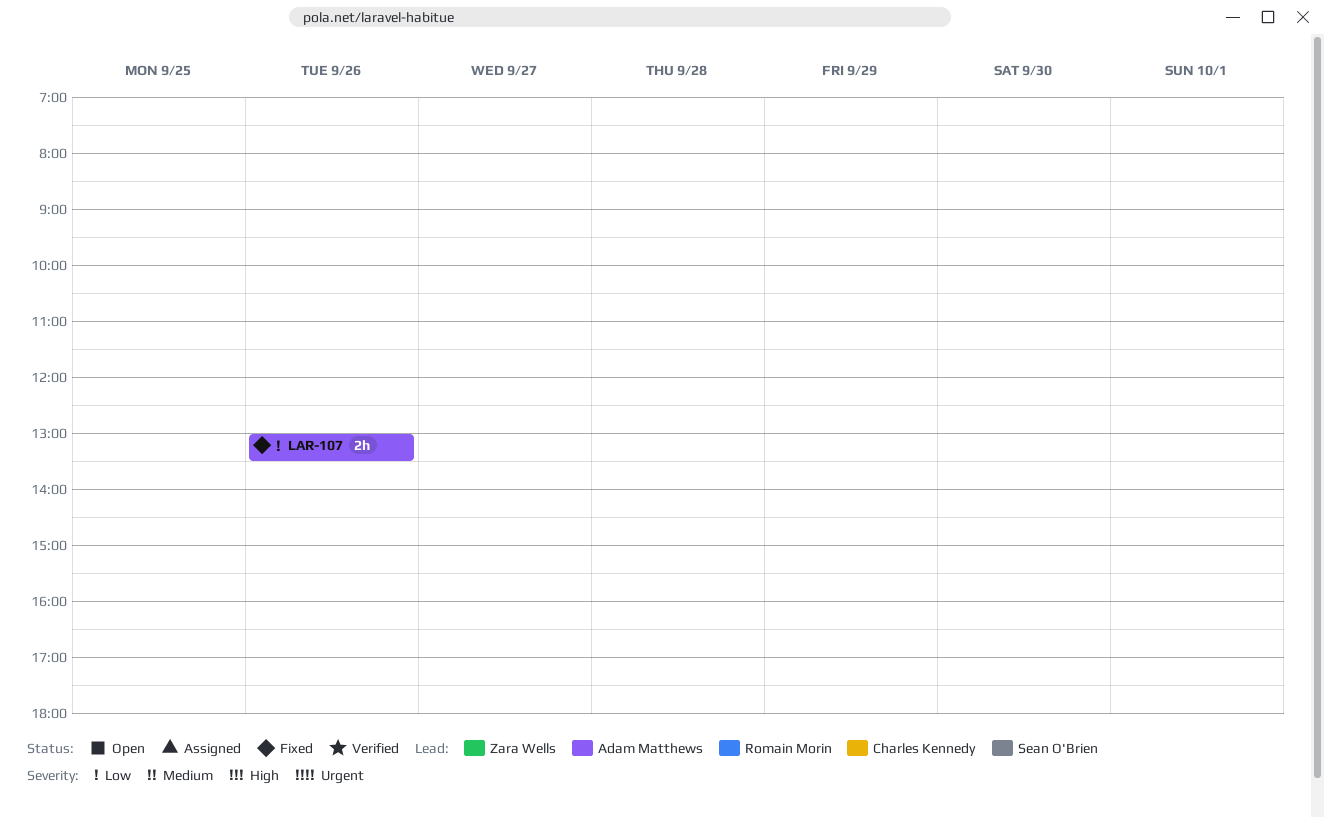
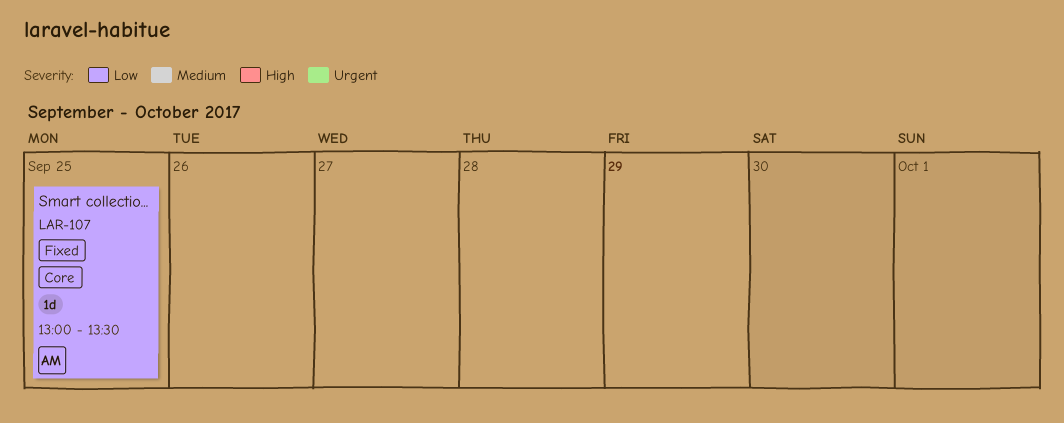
LAR-107, estimate: 2h -> 1d
LAR-107, day: Sep 26 -> Sep 25

